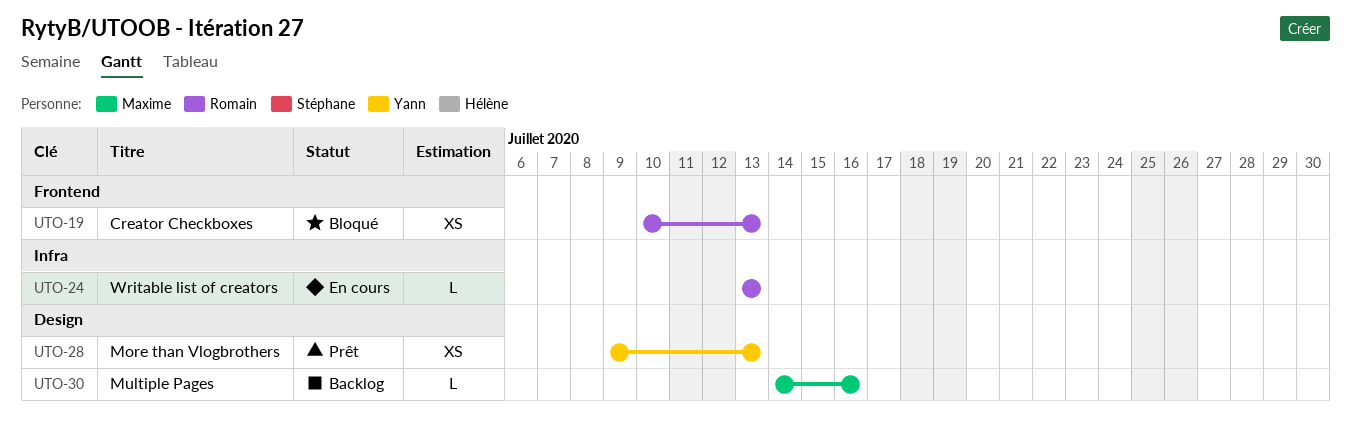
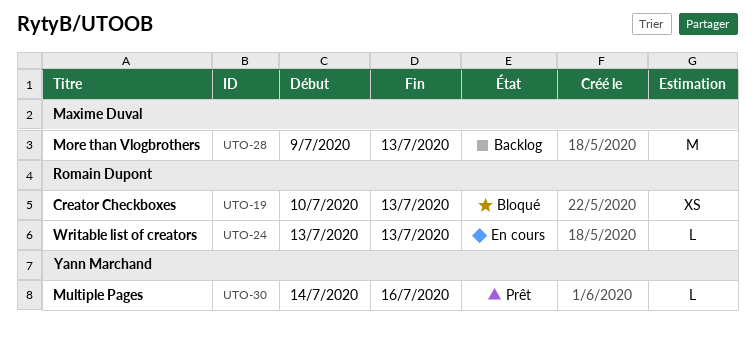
UTO-28, status: Prêt -> Backlog
UTO-28, owner: Yann Marchand -> Maxime Duval
UTO-28, estimate: XS -> M
UTO-30, status: Backlog -> Prêt
UTO-30, owner: Maxime Duval -> Yann Marchand

